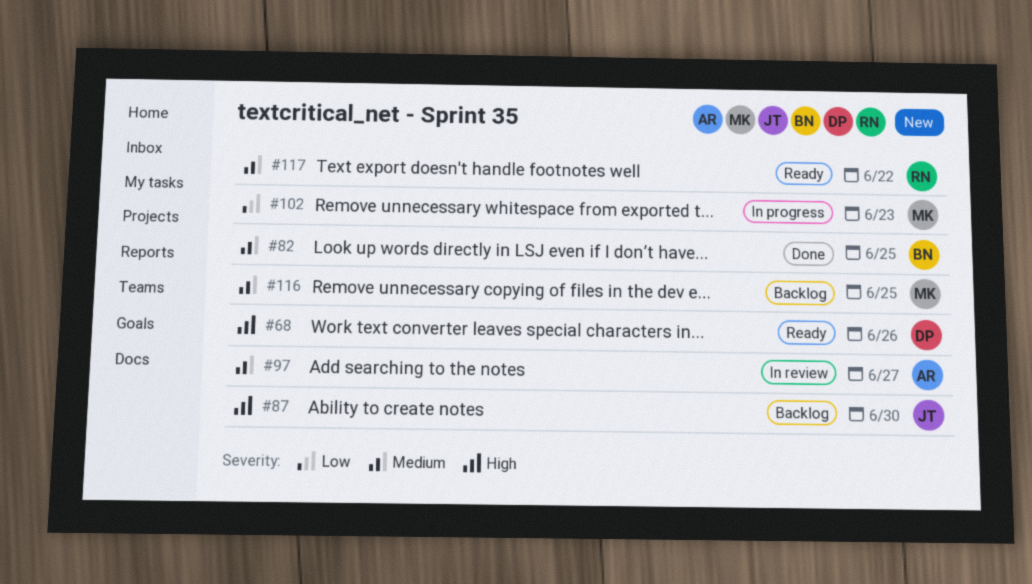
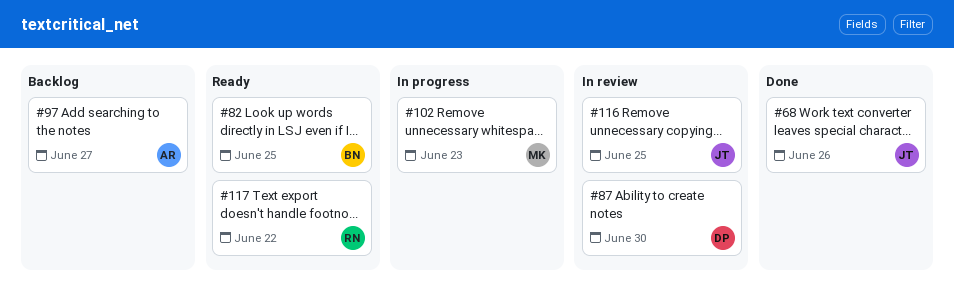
#68, status: Ready -> Done
#68, owner: DP -> JT
#82, status: Done -> Ready
#87, status: Backlog -> In review
#87, owner: JT -> DP
#97, status: In review -> Backlog
#116, status: Backlog -> In review
#116, owner: MK -> JT

